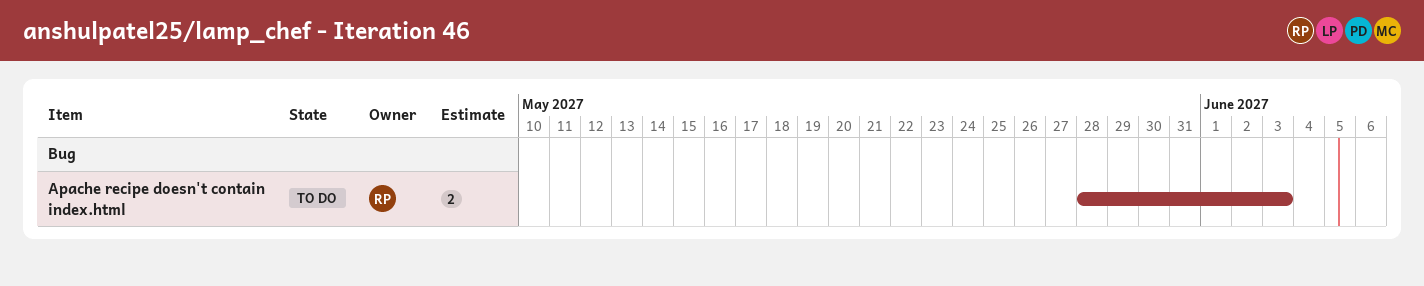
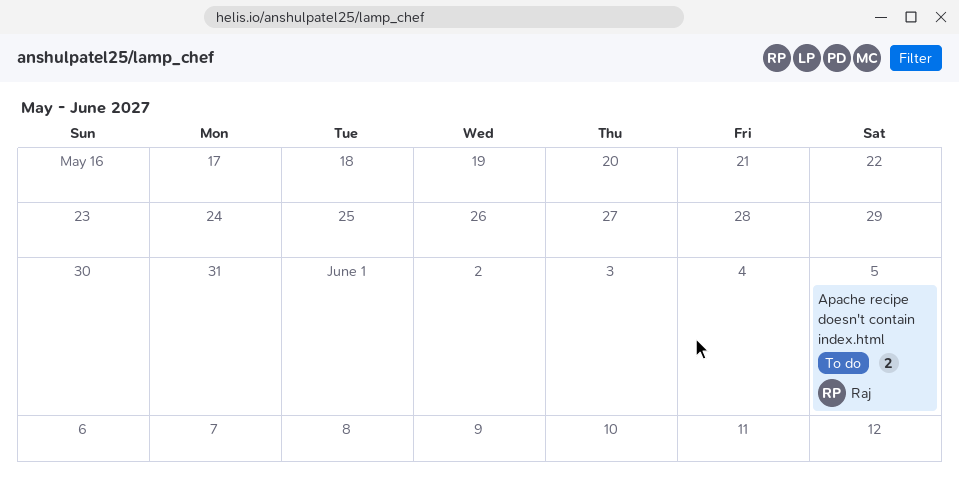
Apache recipe doesn't contain index.html, due: Jun 3 -> Jun 5

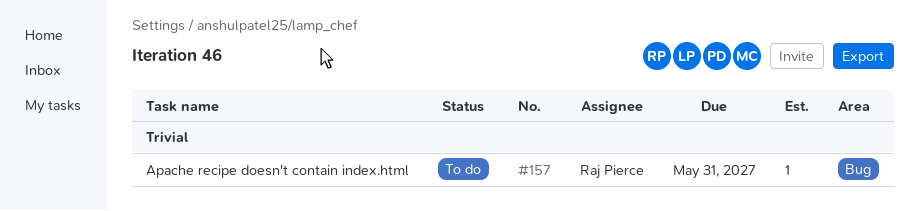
Apache recipe doesn't contain index.html, estimate: 2 -> 1
Apache recipe doesn't contain index.html, due: Jun 5 -> May 31

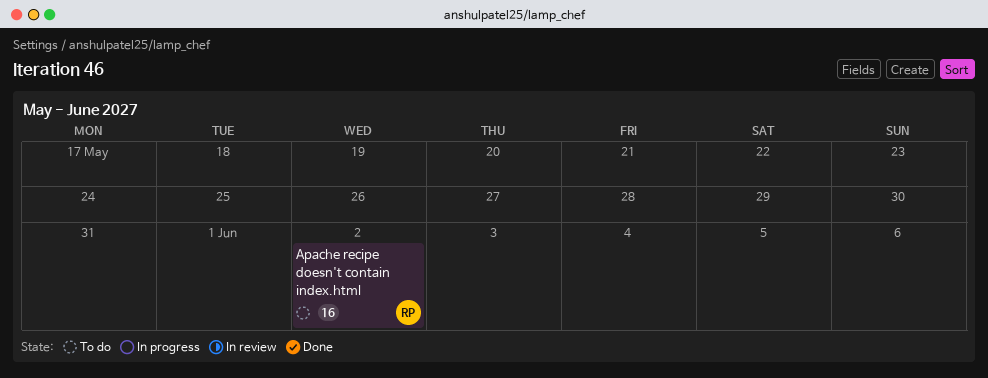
Apache recipe doesn't contain index.html, estimate: 1 -> 16
Apache recipe doesn't contain index.html, due: May 31 -> Jun 2

